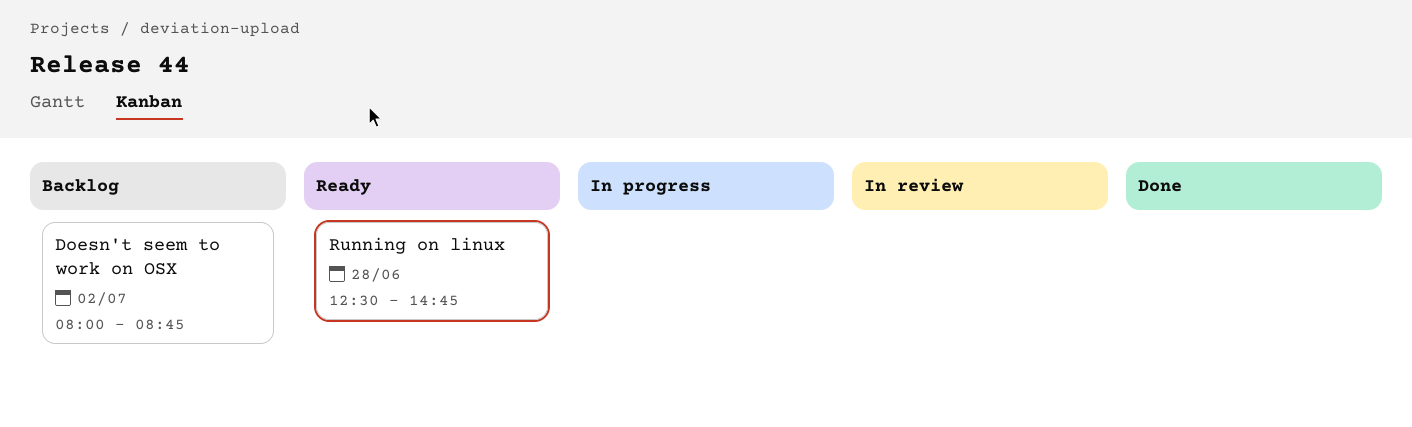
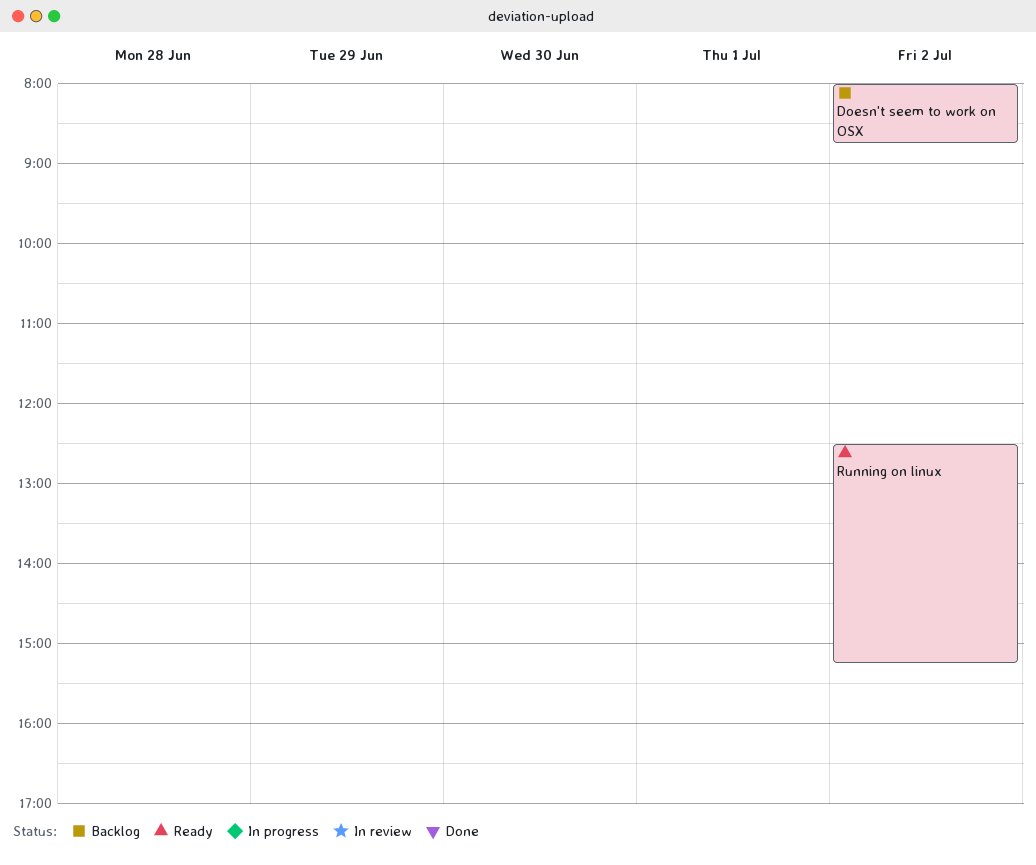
Running on linux, day: Jun 28 -> Jul 2
Running on linux, ends: 14:45 -> 15:15

